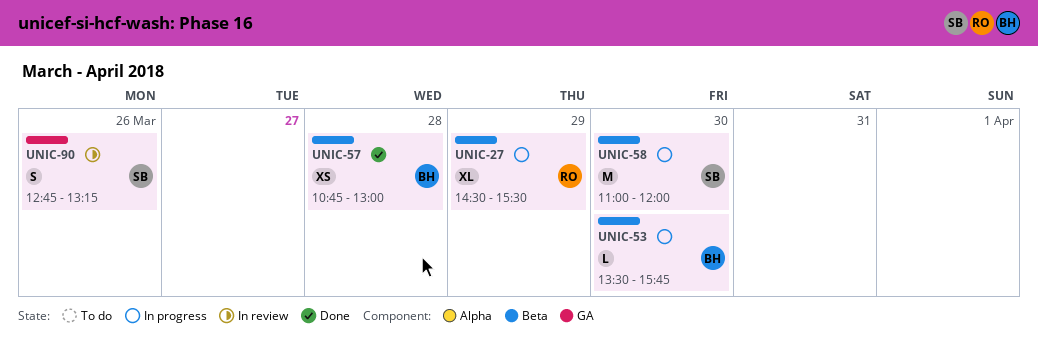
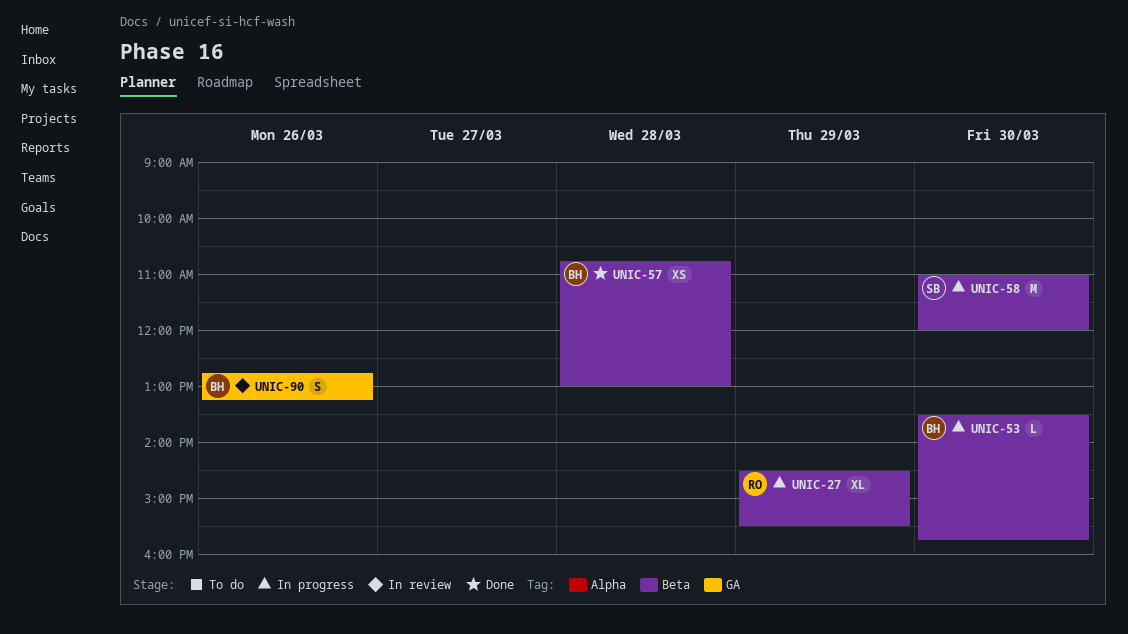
UNIC-90, owner: SB -> BH

